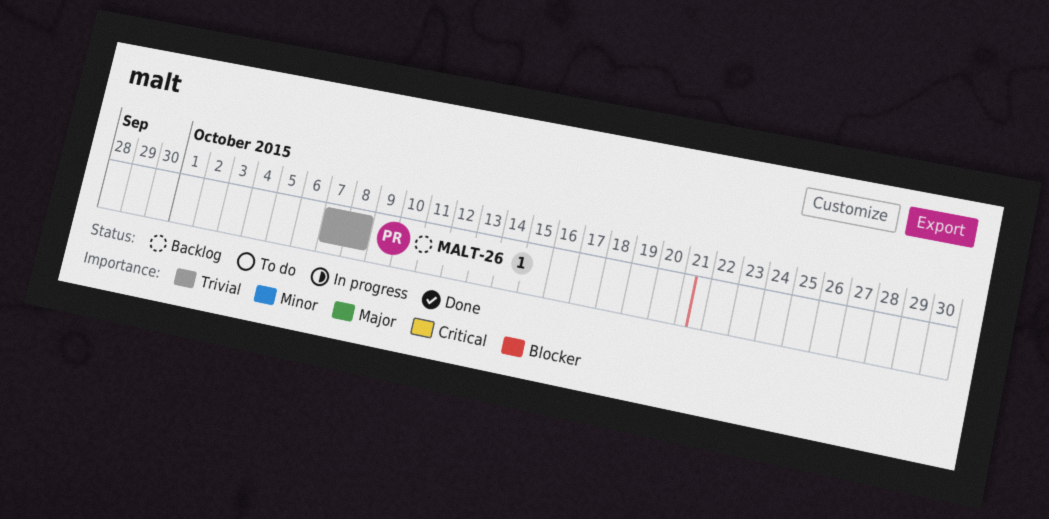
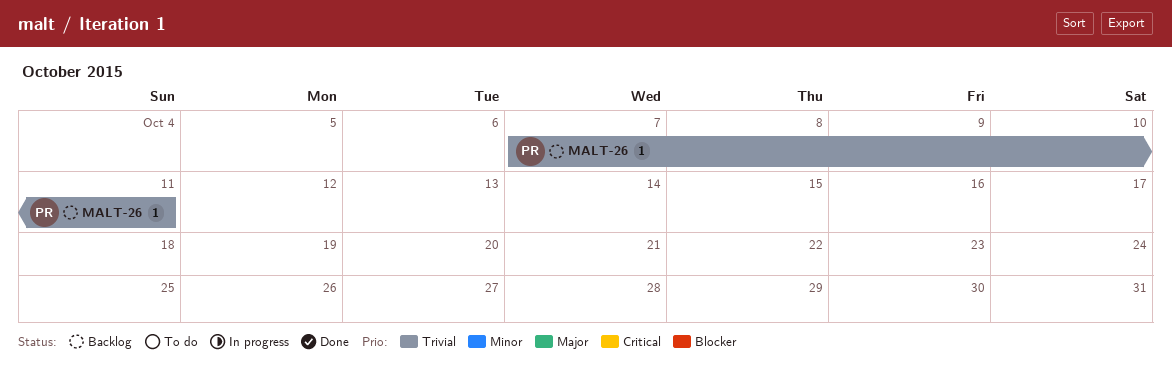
MALT-26, due: Oct 8 -> Oct 11

